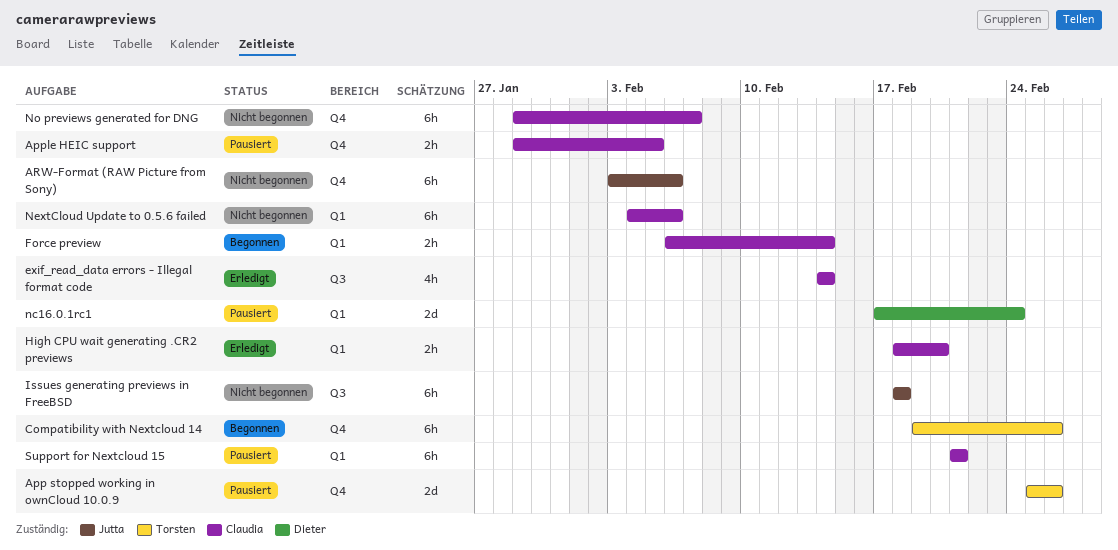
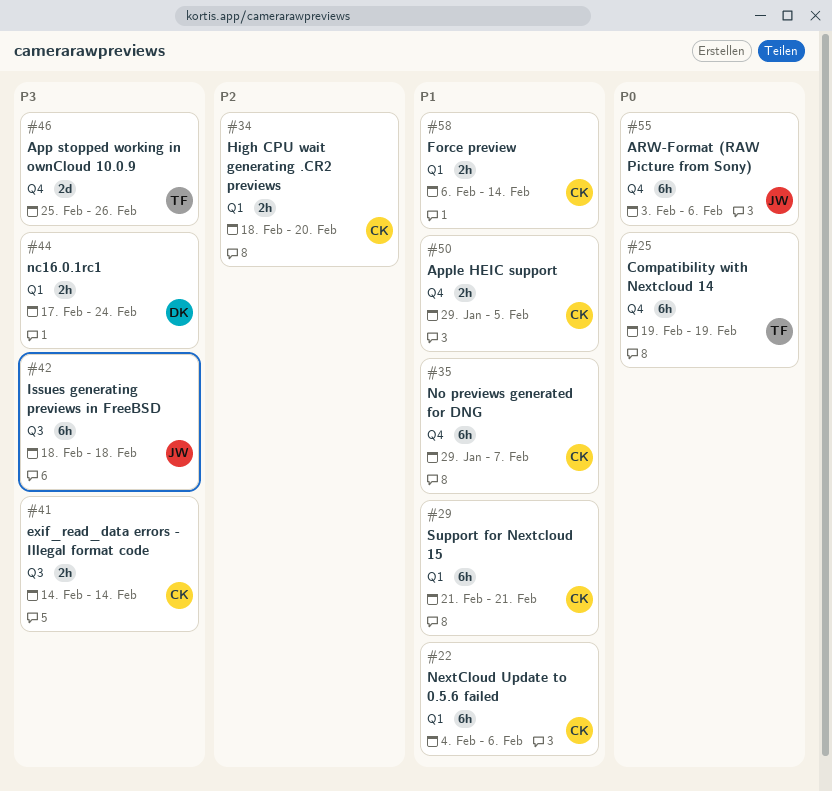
Compatibility with Nextcloud 14, due: Feb 26 -> Feb 19
exif_read_data errors - Illegal format code, estimate: 4h -> 2h
nc16.0.1rc1, estimate: 2d -> 2h

